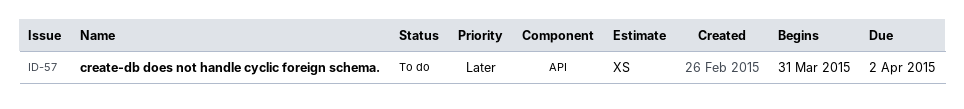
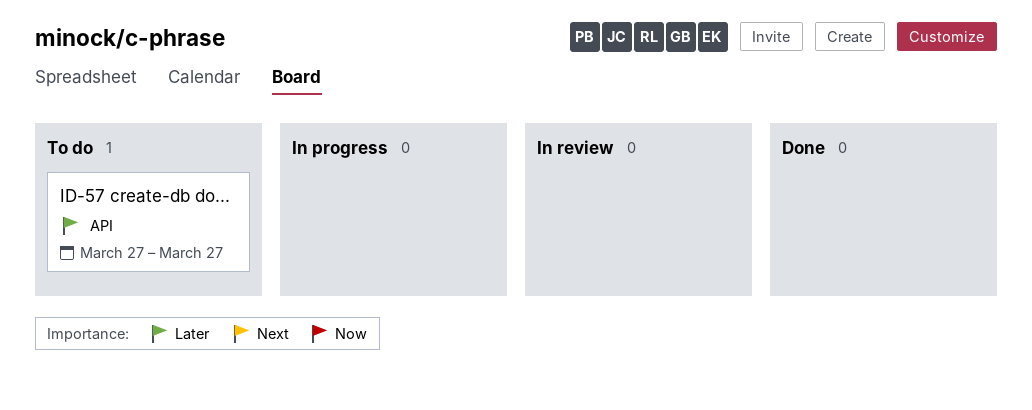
ID-57, start: Mar 31 -> Mar 27
ID-57, due: Apr 2 -> Mar 27

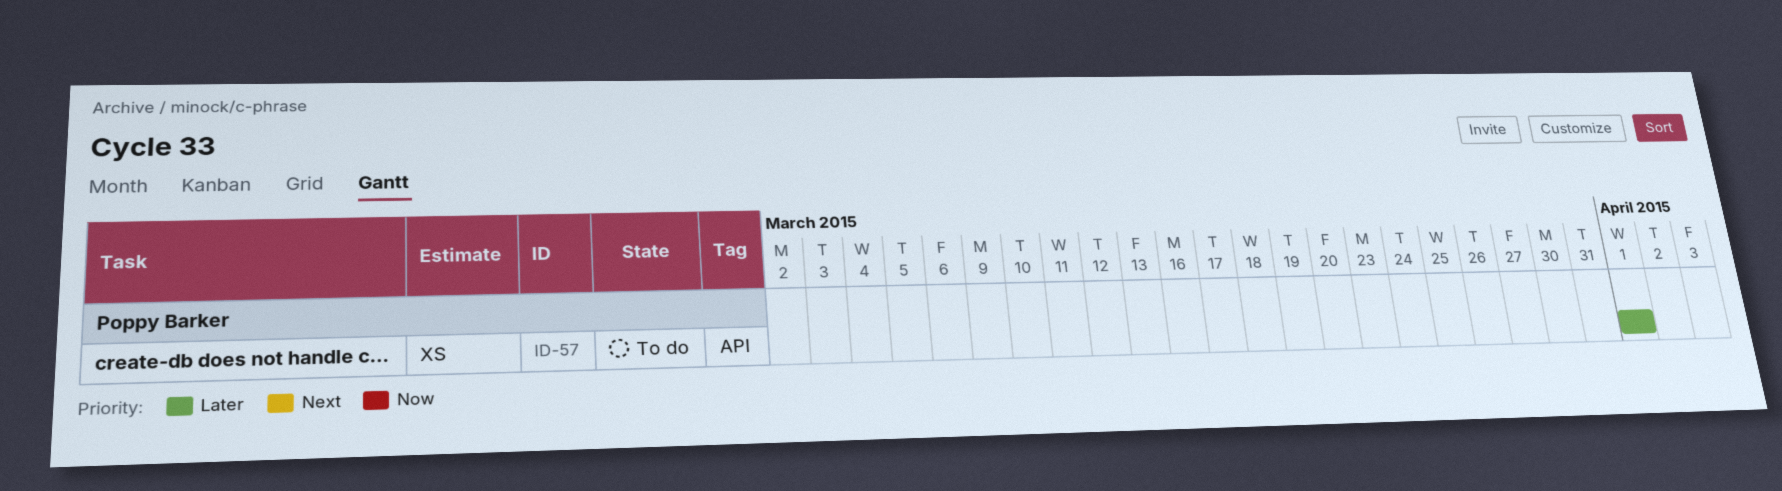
ID-57, start: Mar 27 -> Apr 1
ID-57, due: Mar 27 -> Apr 1

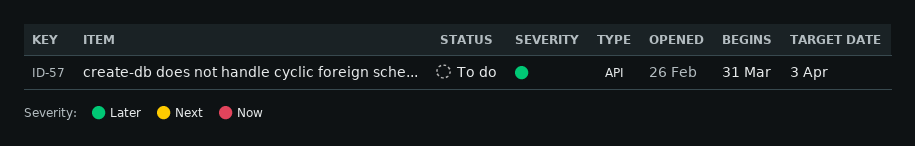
ID-57, start: Apr 1 -> Mar 31
ID-57, due: Apr 1 -> Apr 3

